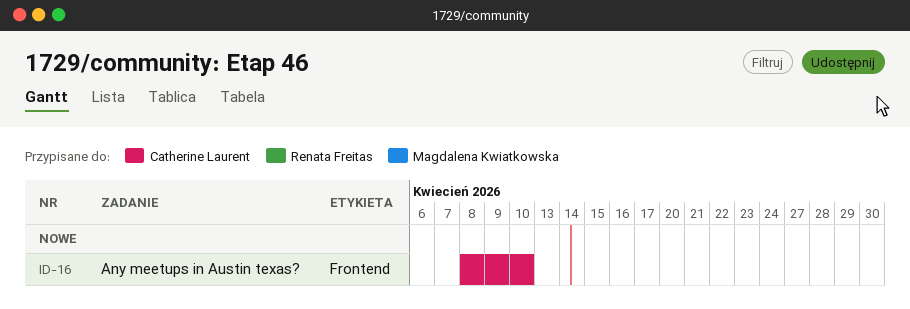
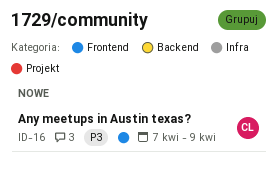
ID-16, start: Apr 8 -> Apr 7
ID-16, due: Apr 10 -> Apr 9

